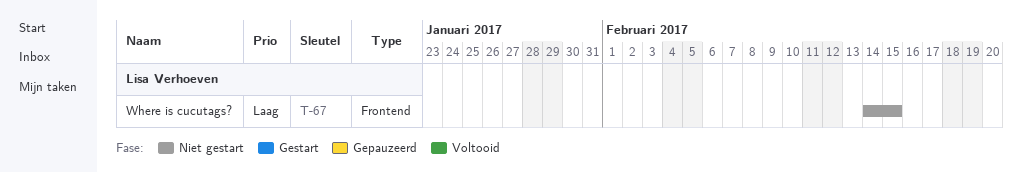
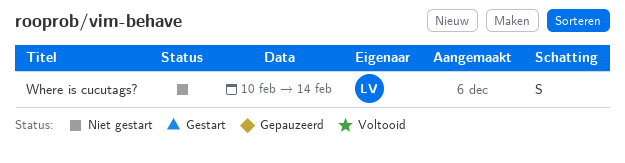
Where is cucutags?, start: Feb 14 -> Feb 10
Where is cucutags?, due: Feb 15 -> Feb 14

